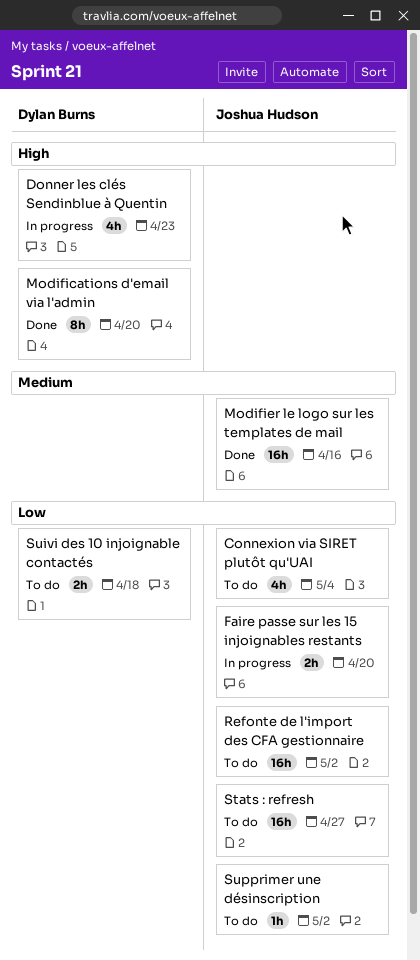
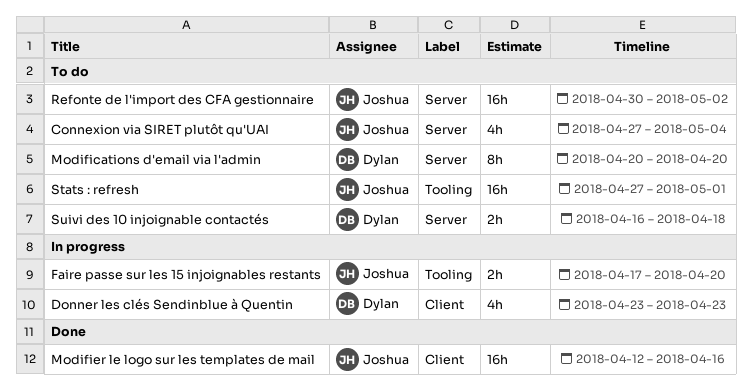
Modifications d'email via l'admin, status: Done -> To do
Stats : refresh, due: Apr 27 -> May 1
Supprimer une désinscription: present -> none

